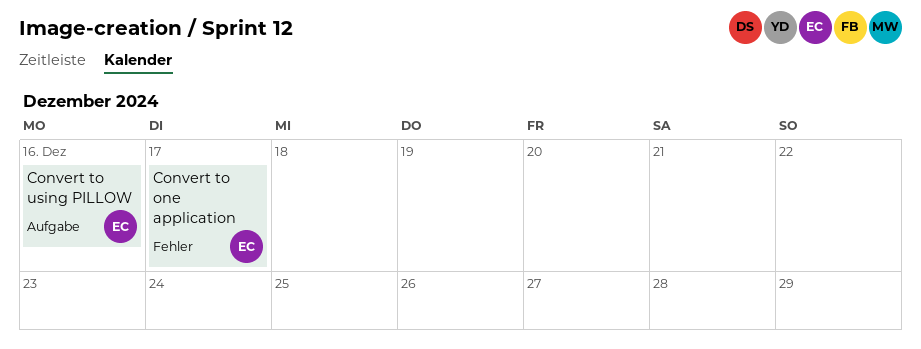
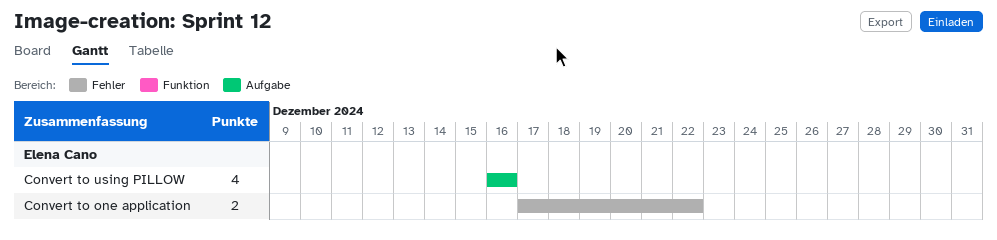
Convert to one application, due: Dec 17 -> Dec 22

